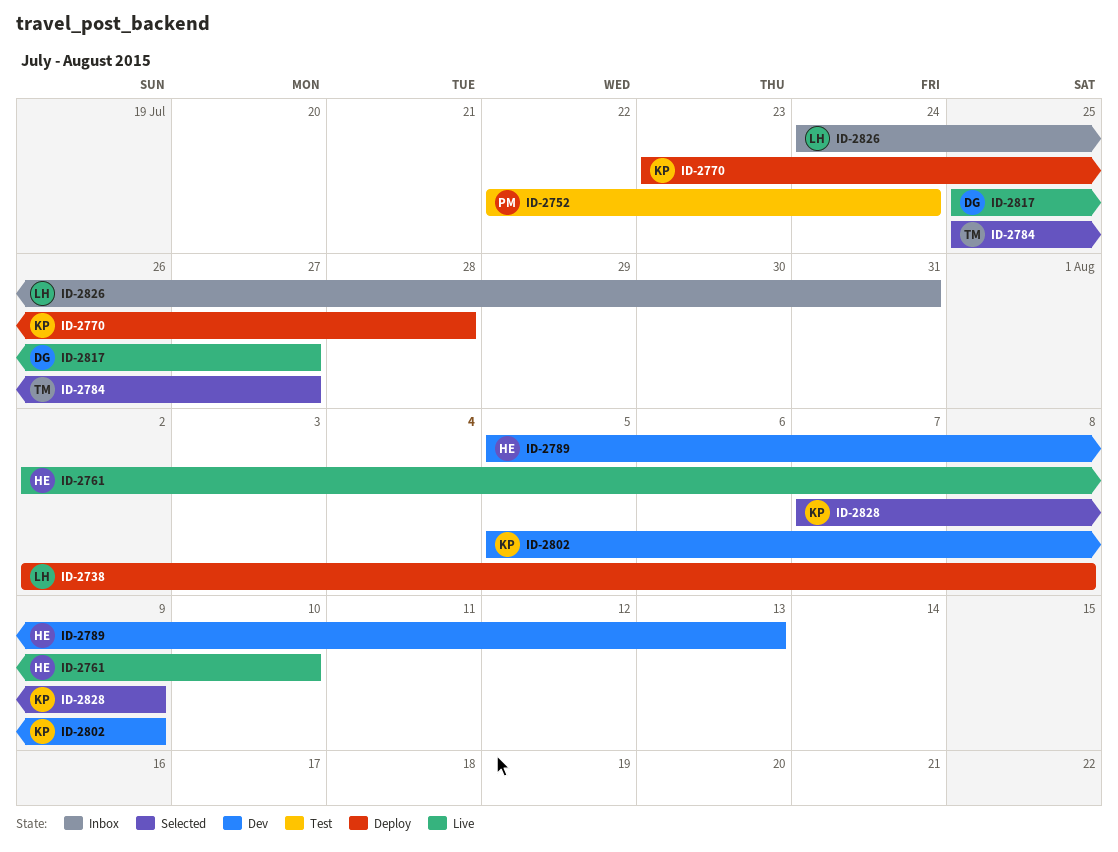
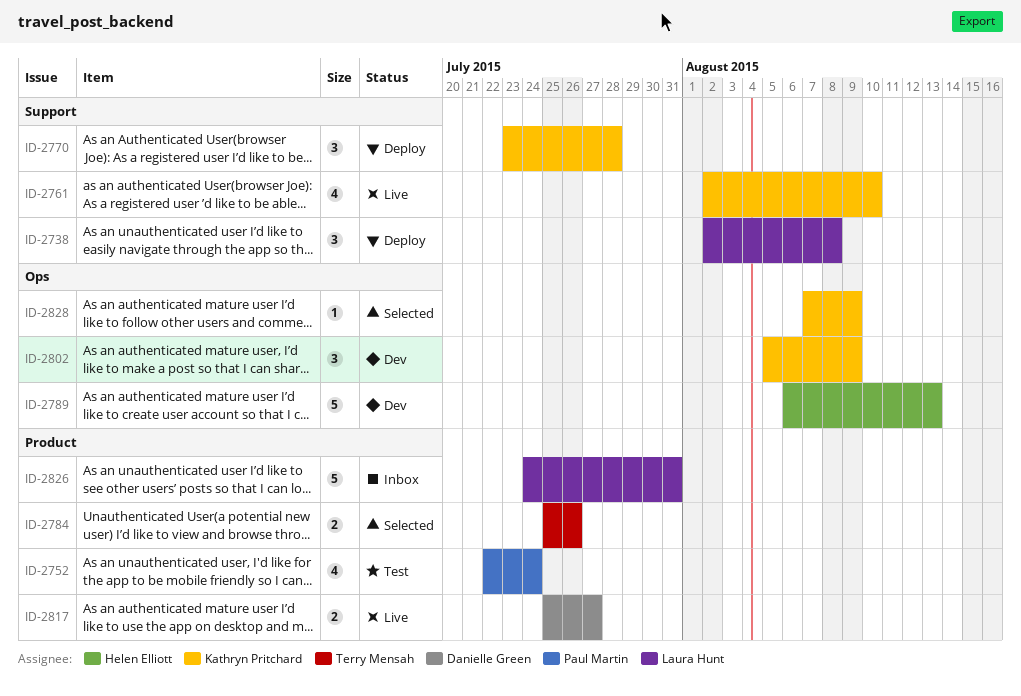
ID-2761, owner: Helen Elliott -> Kathryn Pritchard
ID-2784, due: Jul 27 -> Jul 26
ID-2789, start: Aug 5 -> Aug 6

